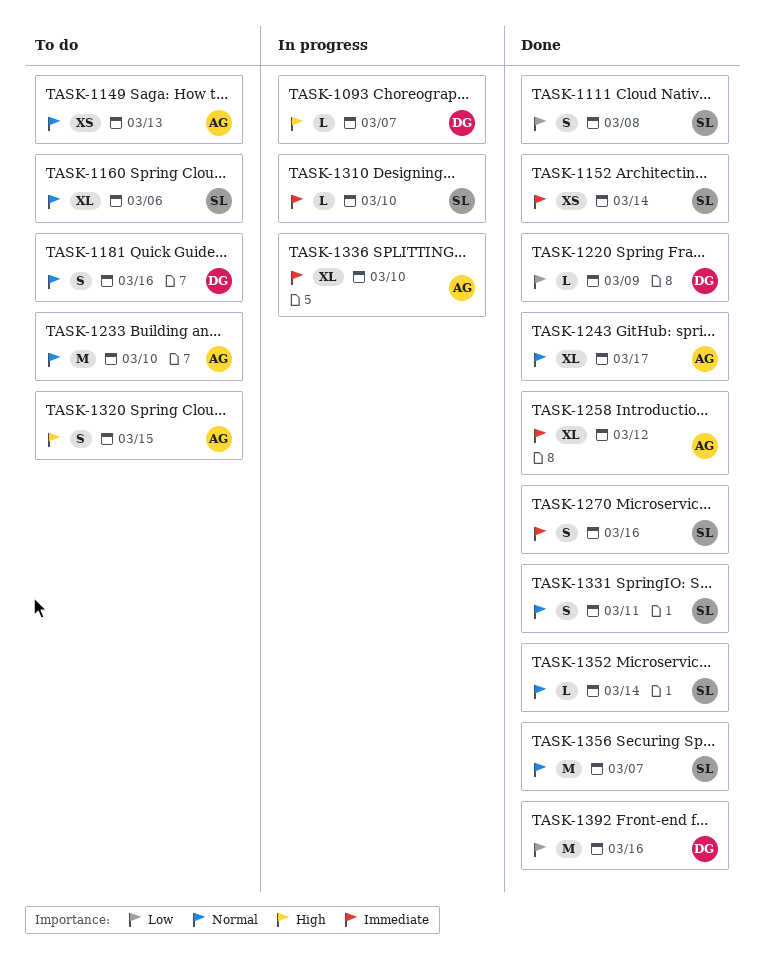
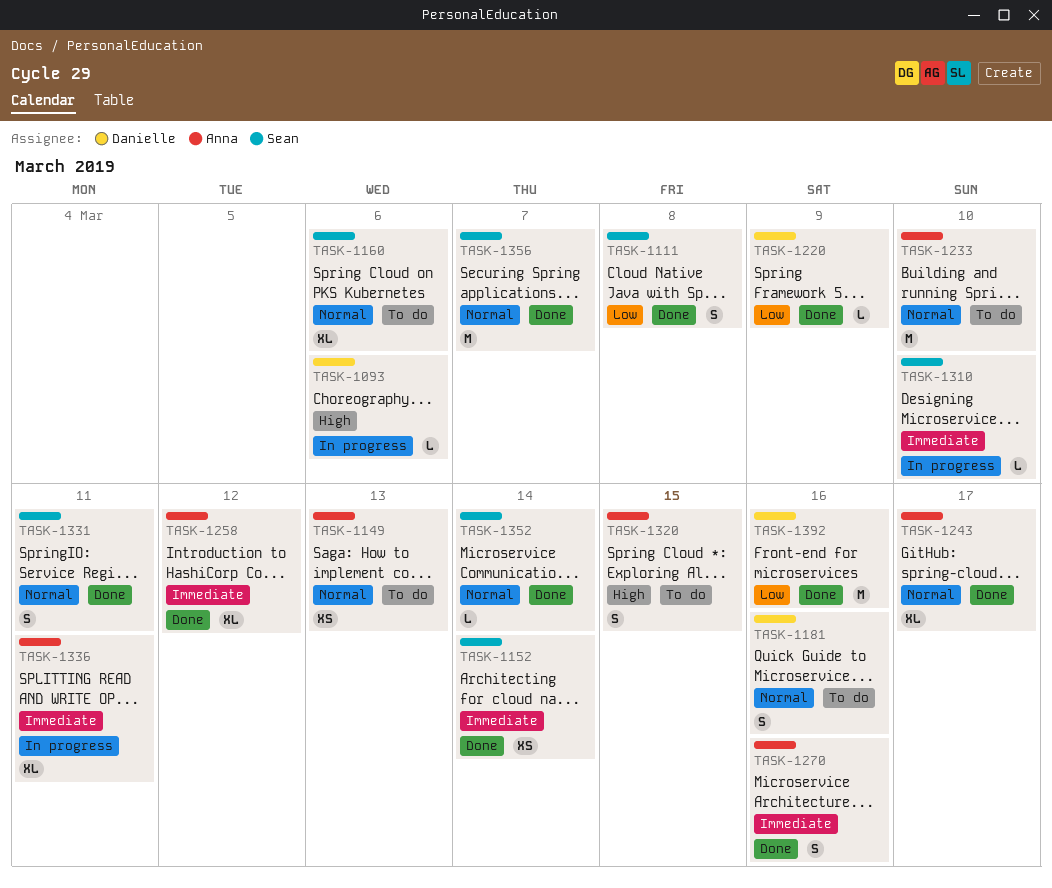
TASK-1093, due: Mar 7 -> Mar 6
TASK-1270, owner: Sean -> Anna
TASK-1336, due: Mar 10 -> Mar 11

